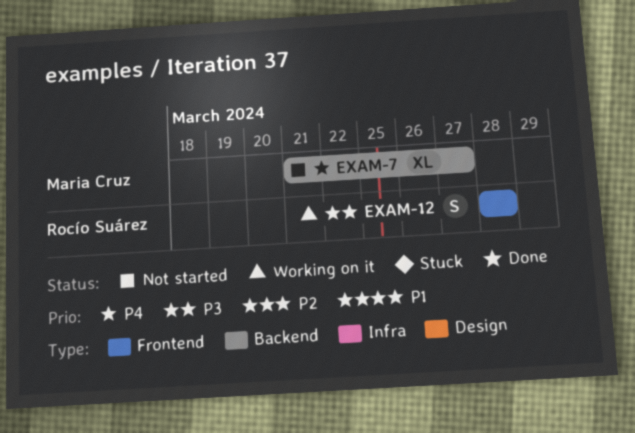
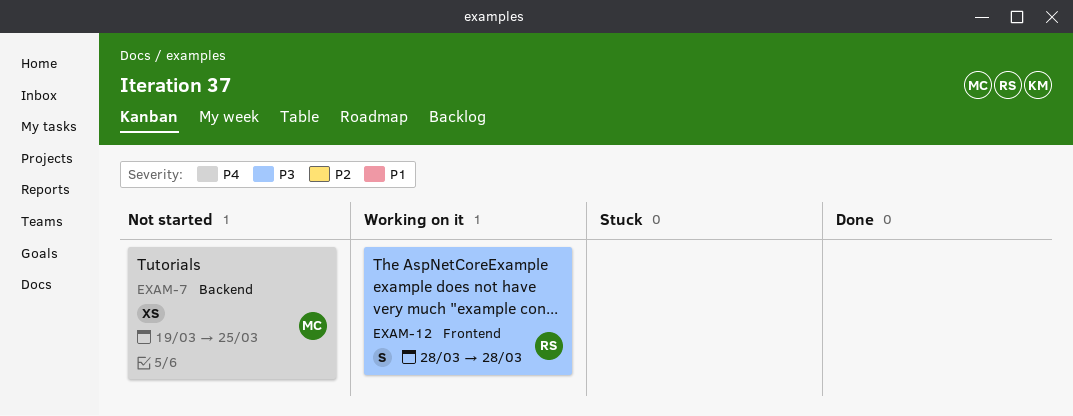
EXAM-7, estimate: XL -> XS
EXAM-7, start: Mar 21 -> Mar 19
EXAM-7, due: Mar 27 -> Mar 25

